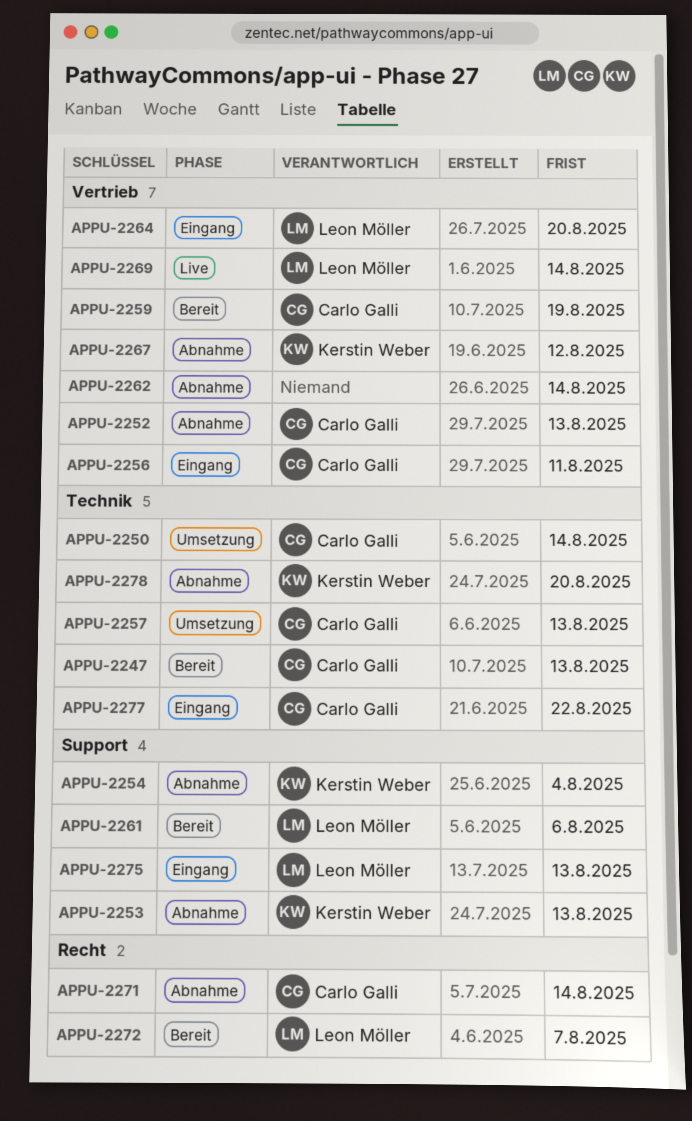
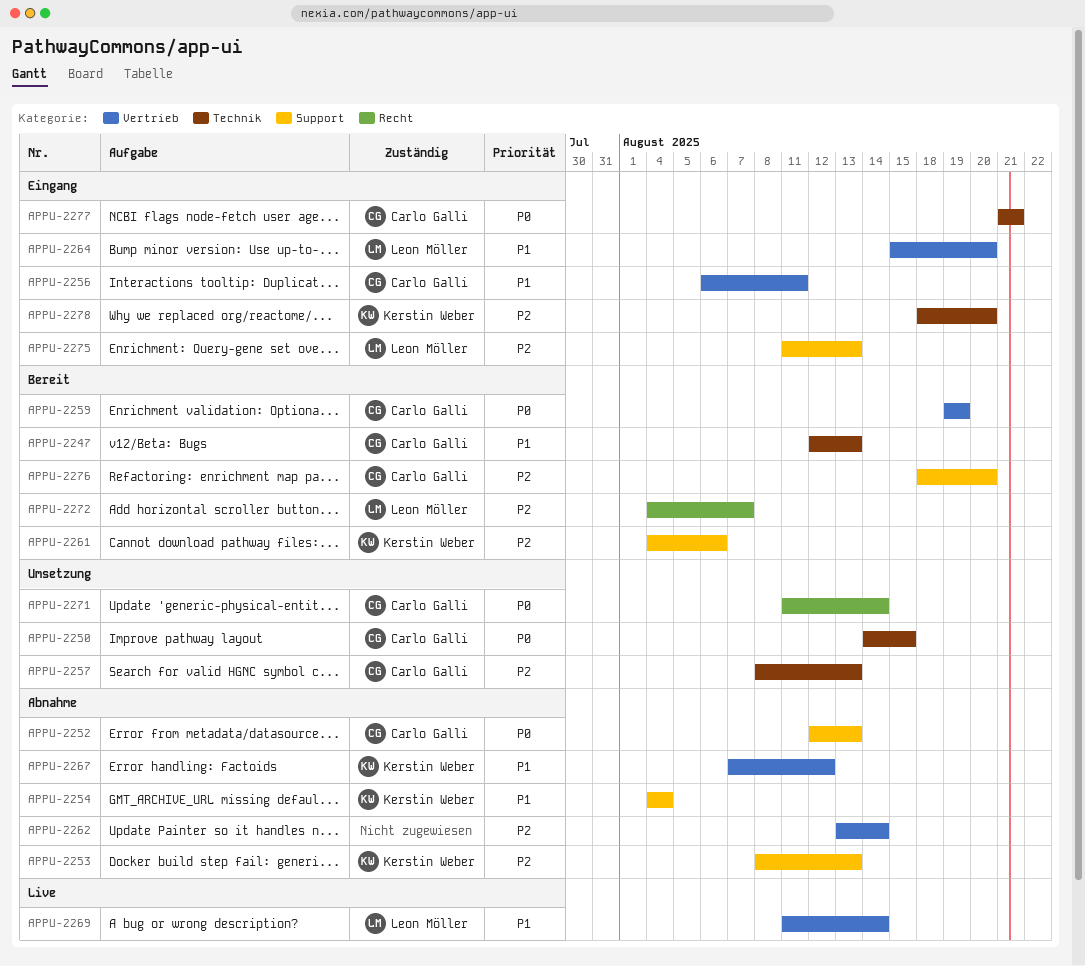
APPU-2250, due: Aug 14 -> Aug 15
APPU-2252, label: Vertrieb -> Support
APPU-2261, owner: Leon Möller -> Kerstin Weber
APPU-2271, status: Abnahme -> Umsetzung
APPU-2276: none -> present
APPU-2277, due: Aug 22 -> Aug 21
APPU-2278, status: Abnahme -> Eingang

